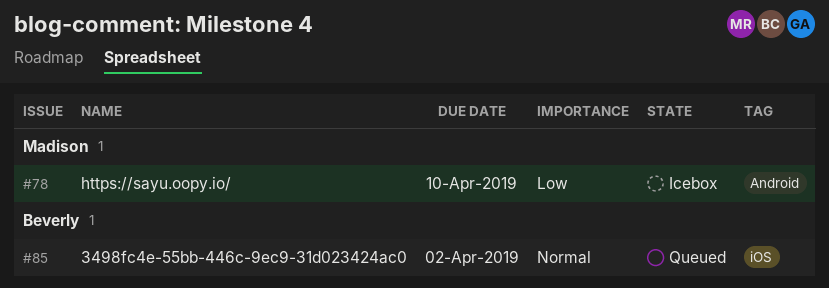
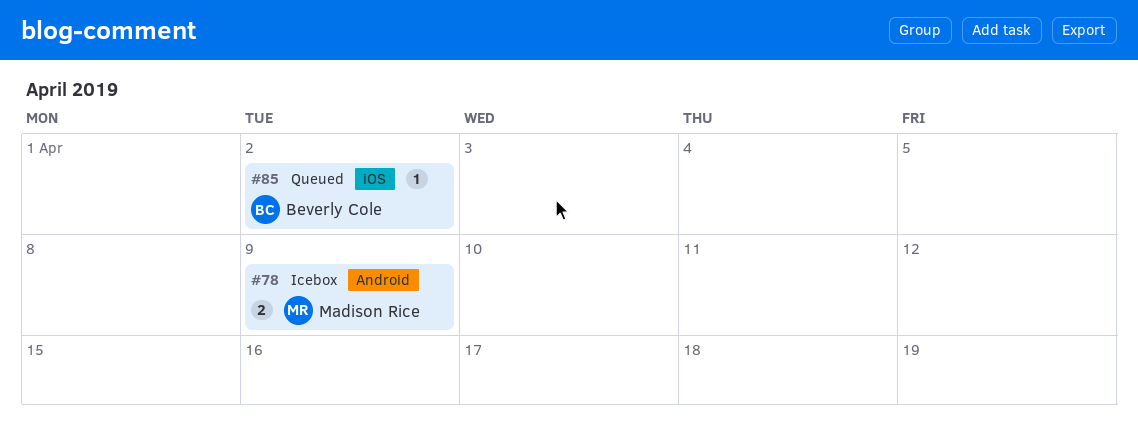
#78, due: Apr 10 -> Apr 9

